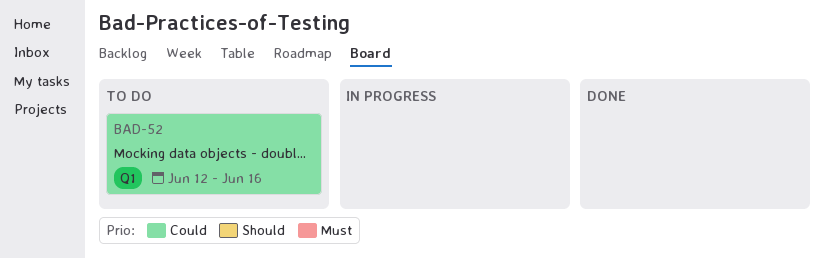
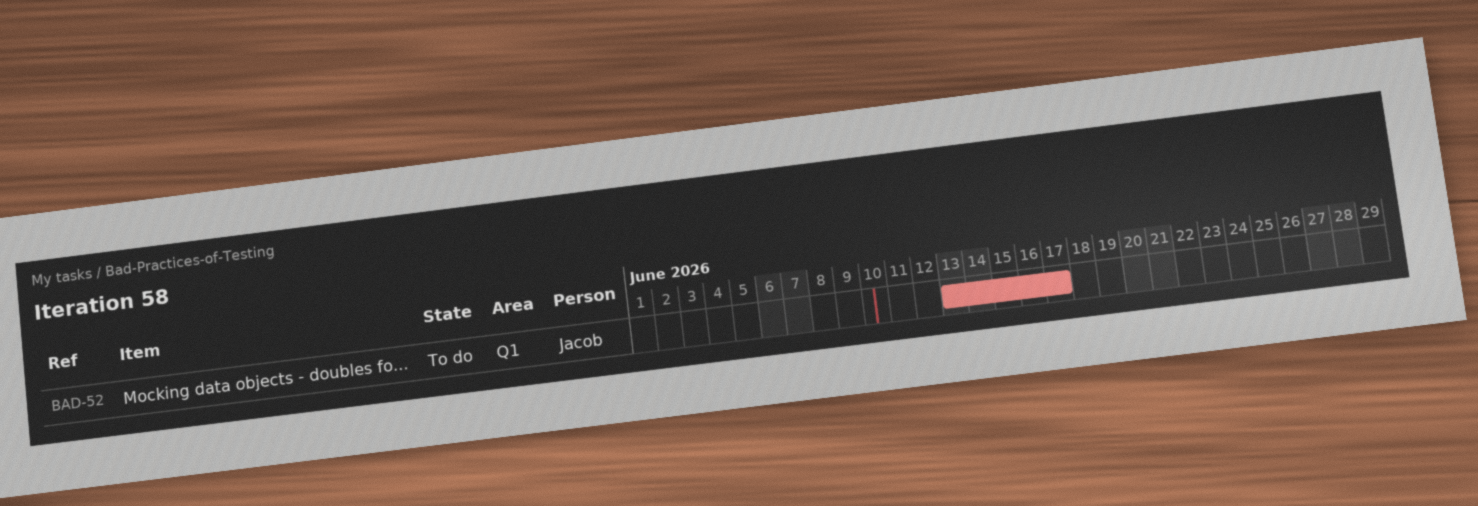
BAD-52, start: Jun 12 -> Jun 13
BAD-52, due: Jun 16 -> Jun 17

